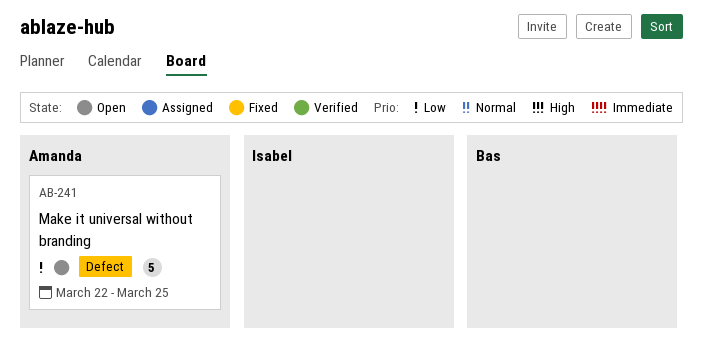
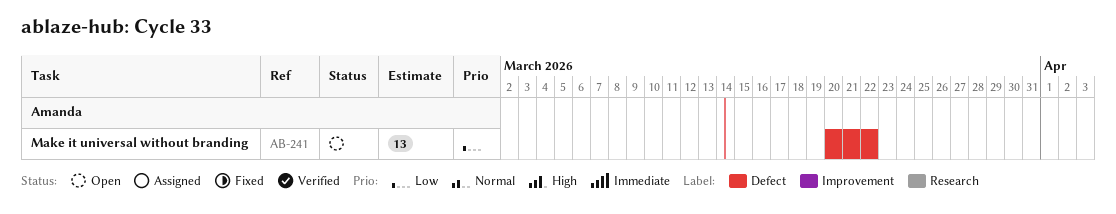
AB-241, estimate: 5 -> 13
AB-241, start: Mar 22 -> Mar 20
AB-241, due: Mar 25 -> Mar 22

